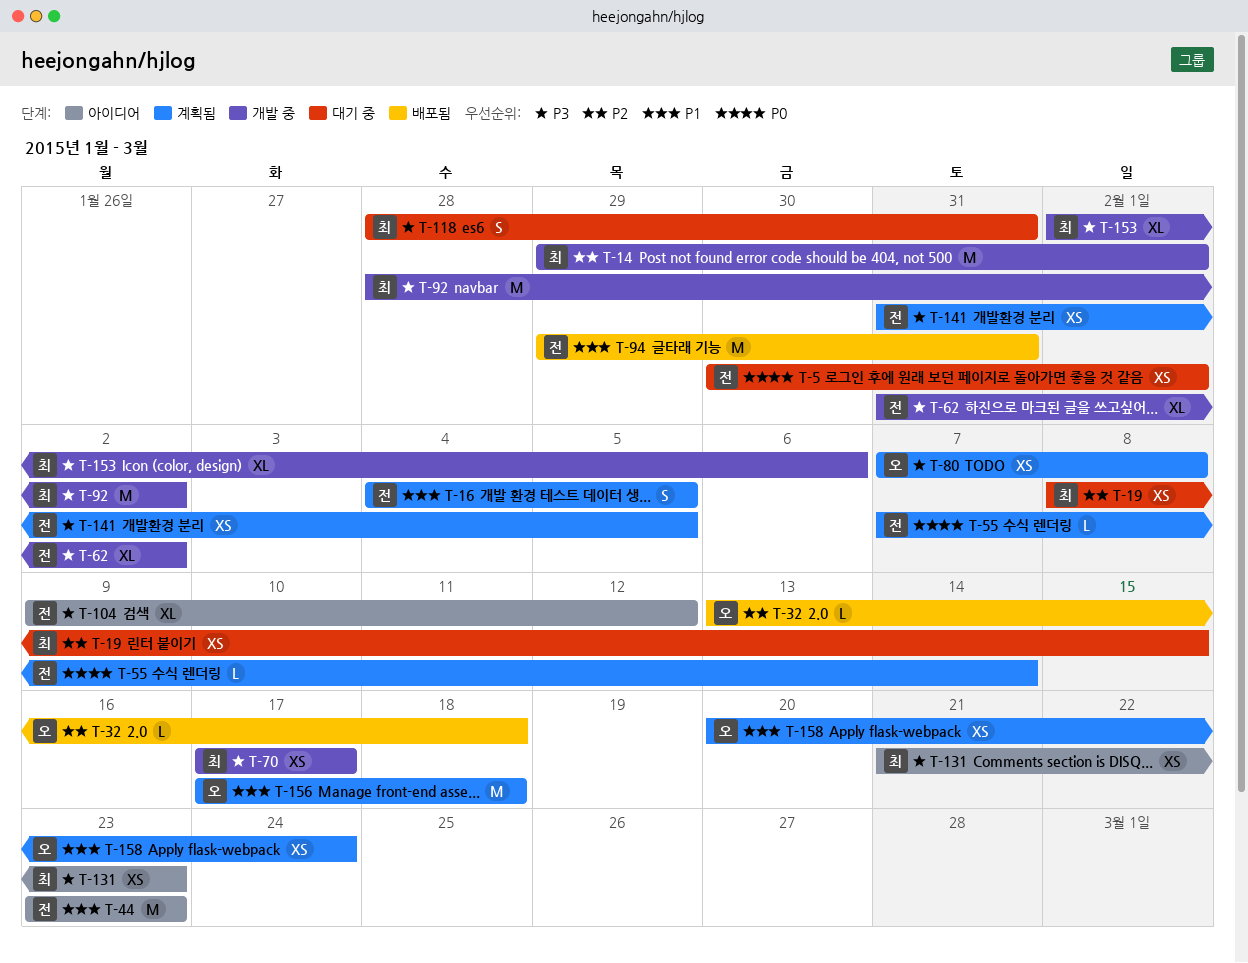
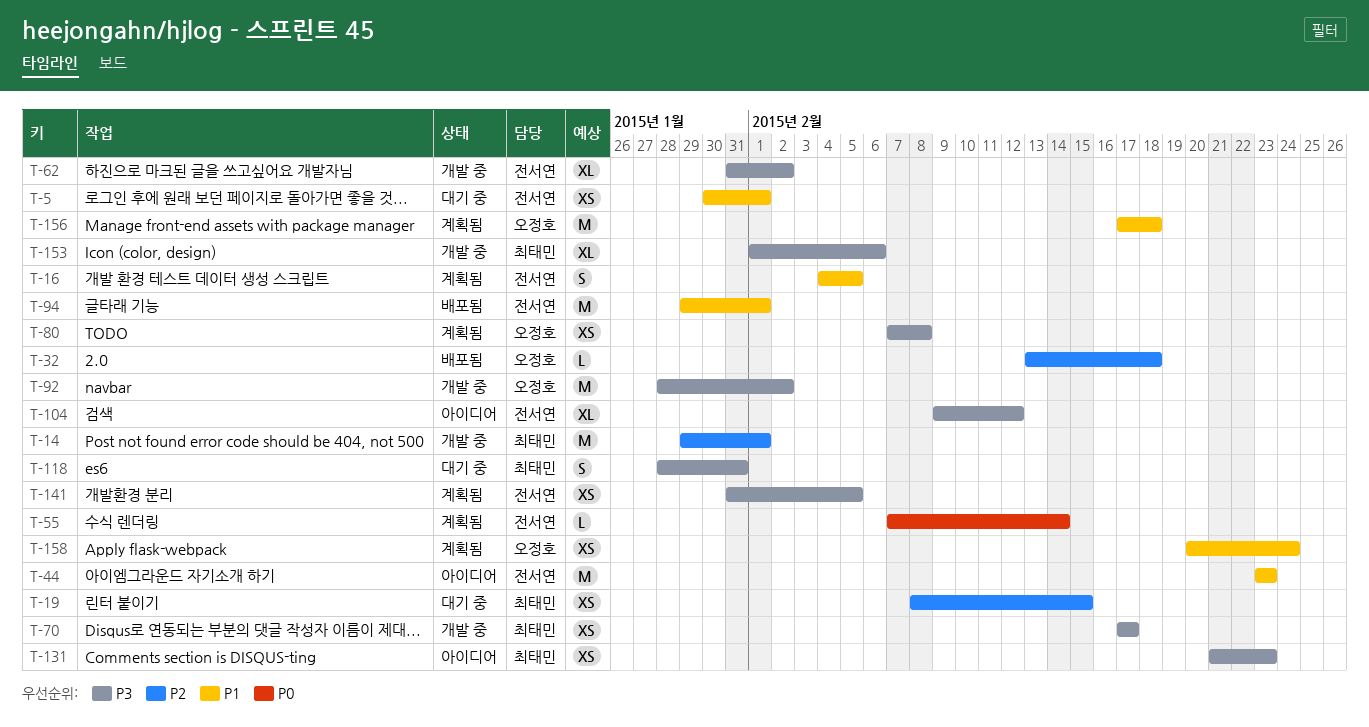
T-5, priority: P0 -> P1
T-92, owner: 최태민 -> 오정호
T-94, due: Jan 31 -> Feb 1

